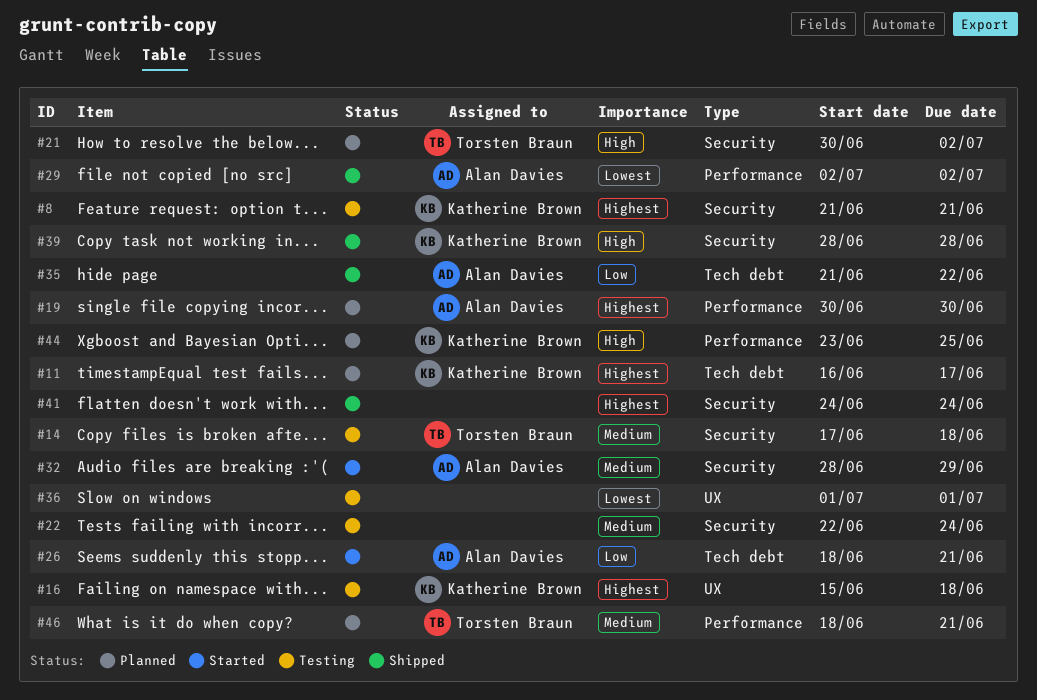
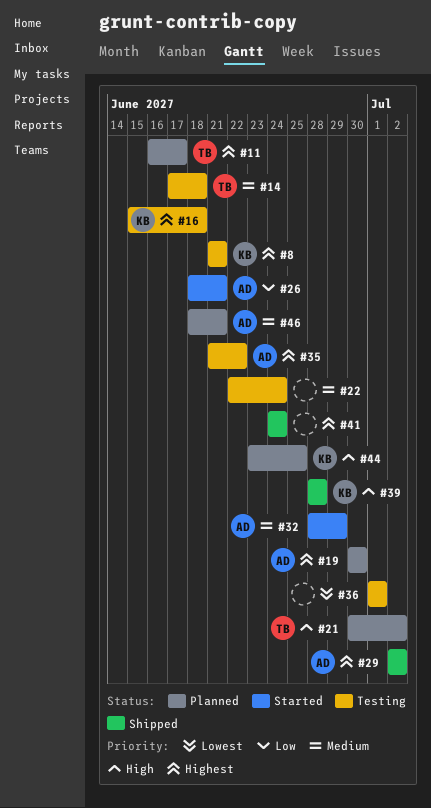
#11, owner: Katherine Brown -> Torsten Braun
#29, priority: Lowest -> Highest
#35, status: Shipped -> Testing
#35, priority: Low -> Highest
#46, owner: Torsten Braun -> Alan Davies

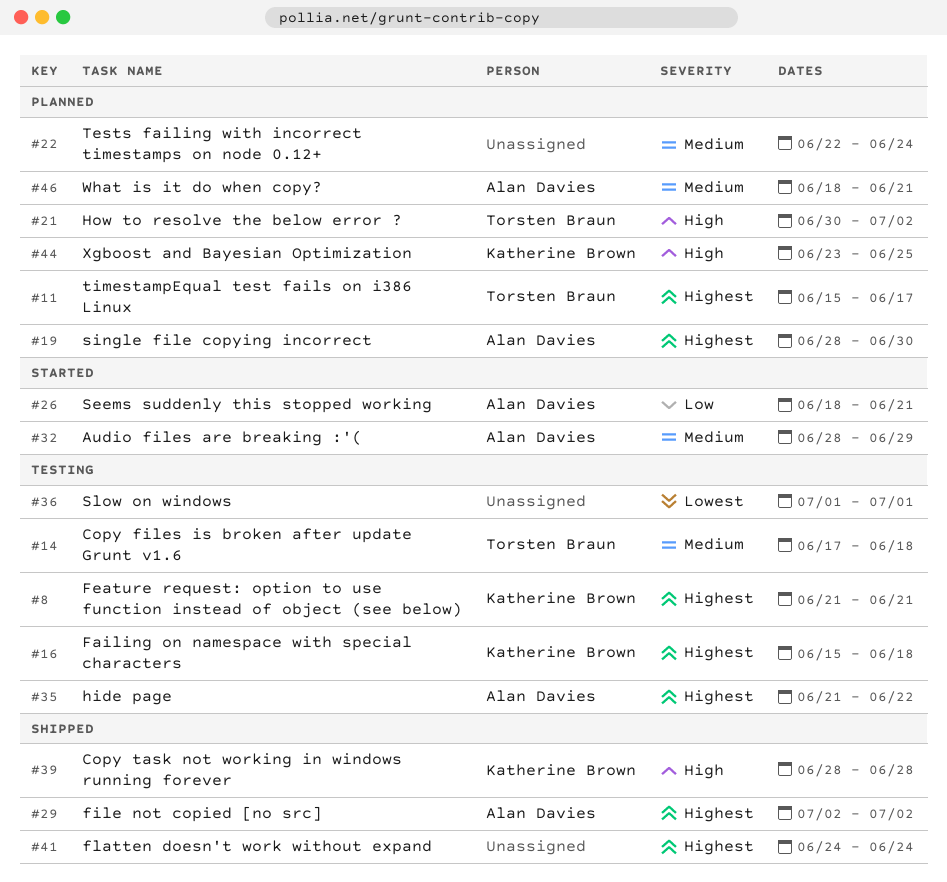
#11, start: Jun 16 -> Jun 15
#19, start: Jun 30 -> Jun 28
#22, status: Testing -> Planned

